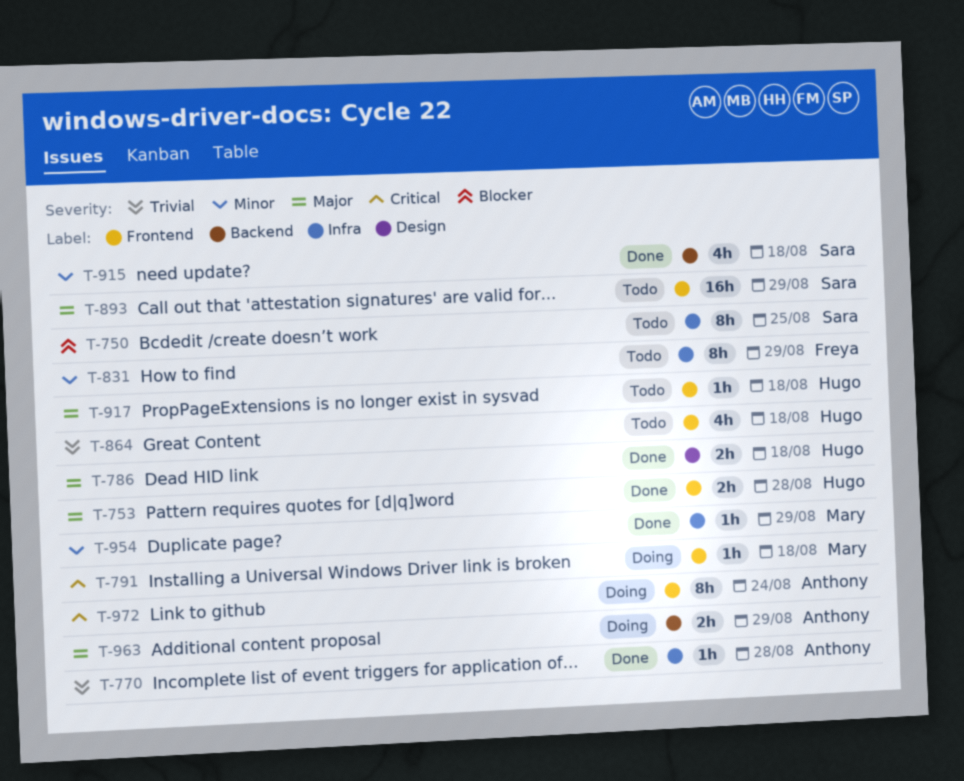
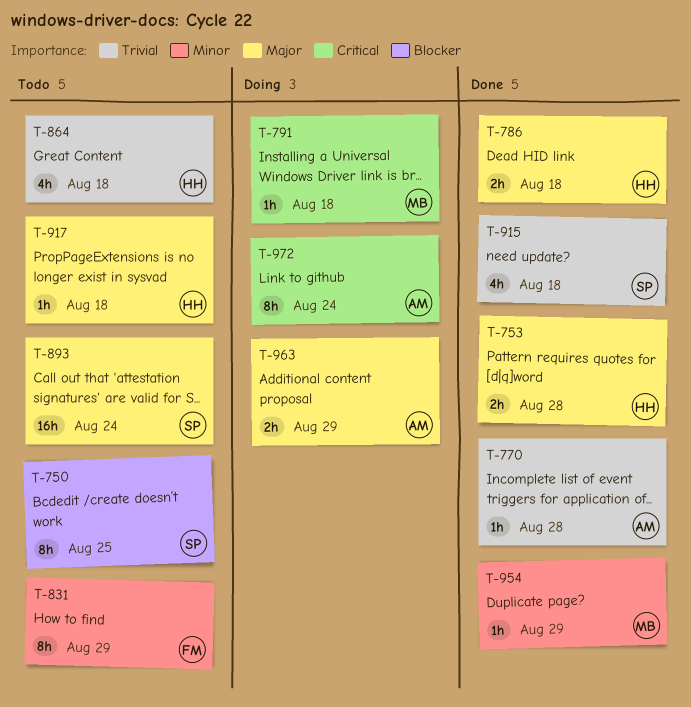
T-893, due: Aug 29 -> Aug 24
T-915, priority: Minor -> Trivial

